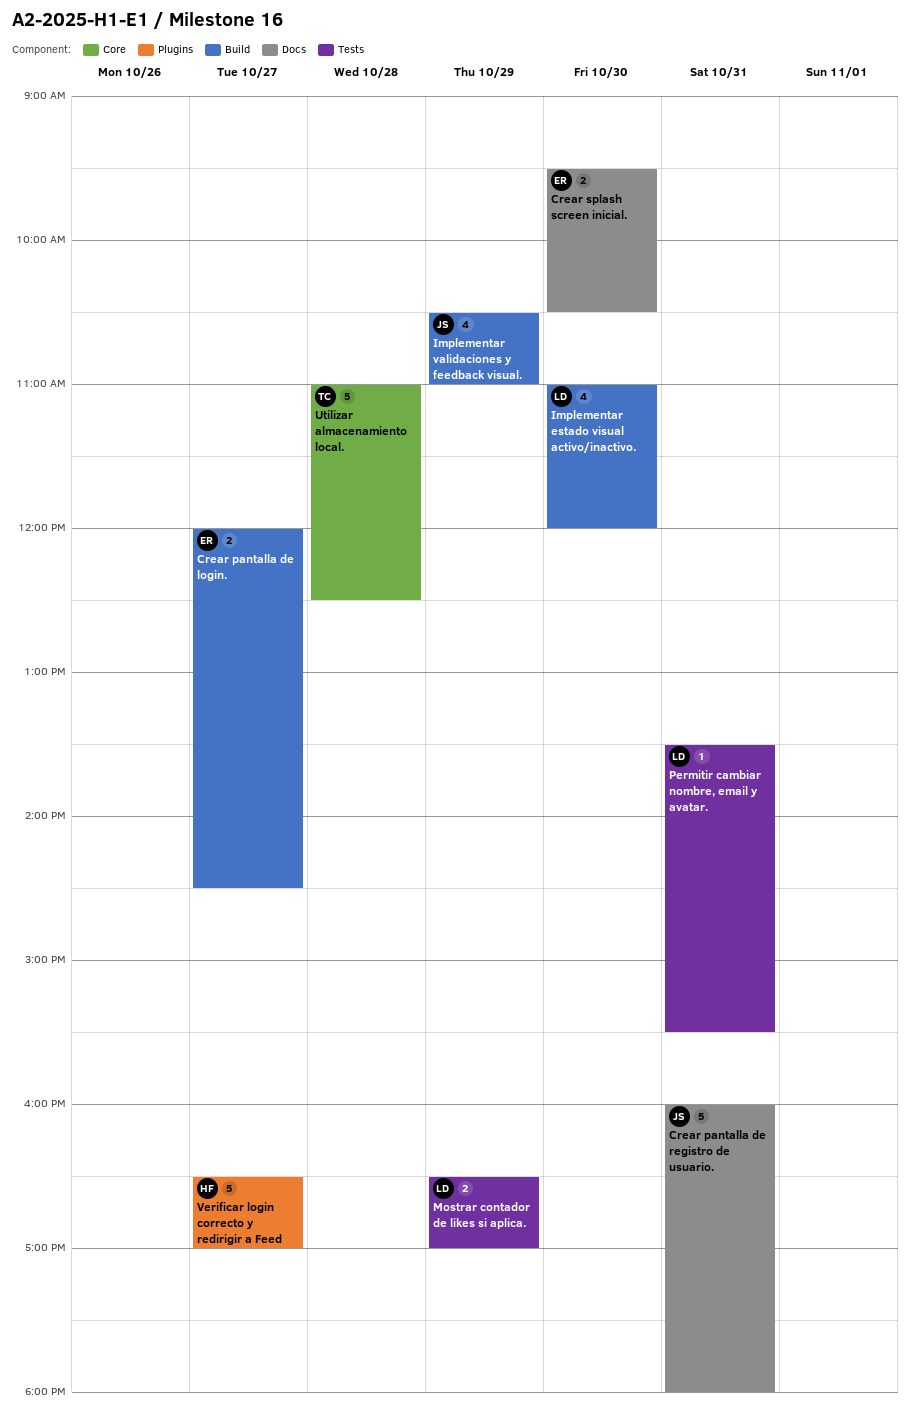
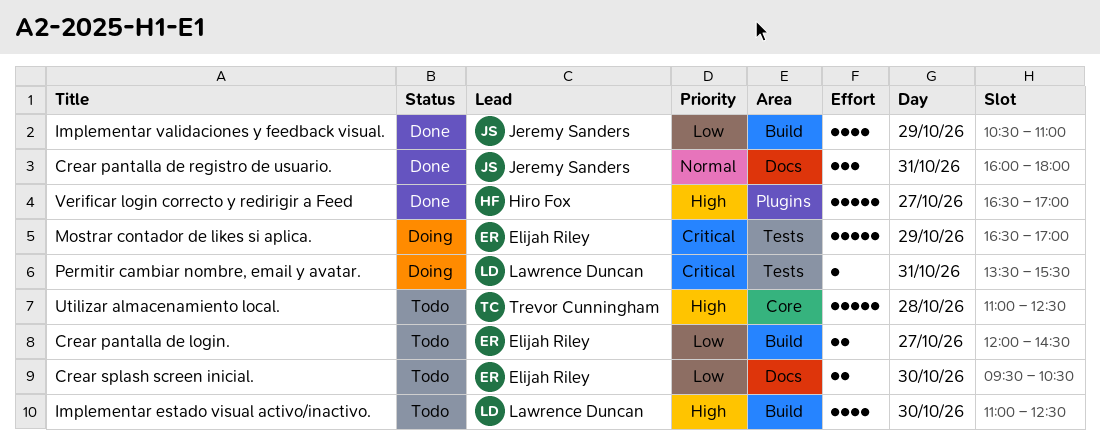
Crear pantalla de registro de usuario., estimate: 5 -> 3
Implementar estado visual activo/inactivo., ends: 12:00 -> 12:30
Mostrar contador de likes si aplica., owner: Lawrence Duncan -> Elijah Riley
Mostrar contador de likes si aplica., estimate: 2 -> 5

